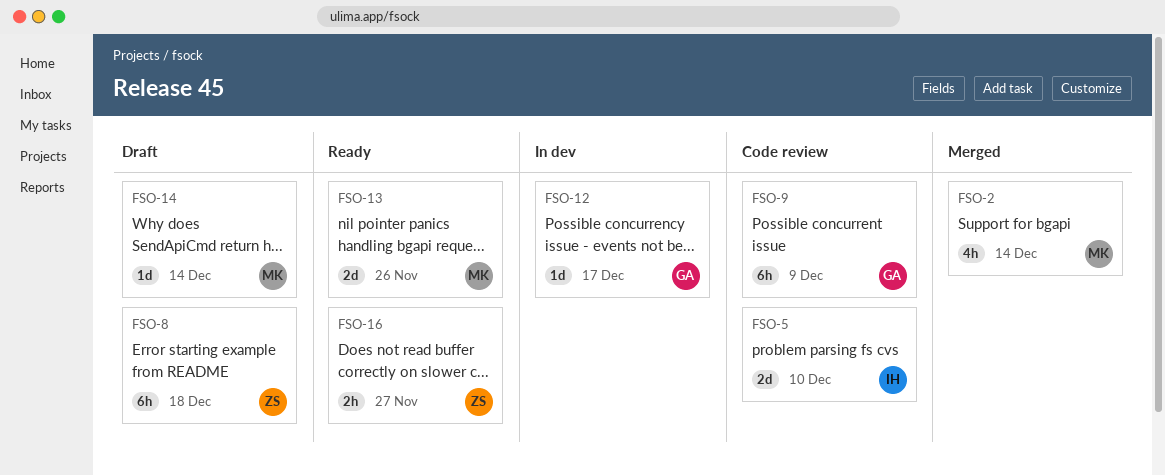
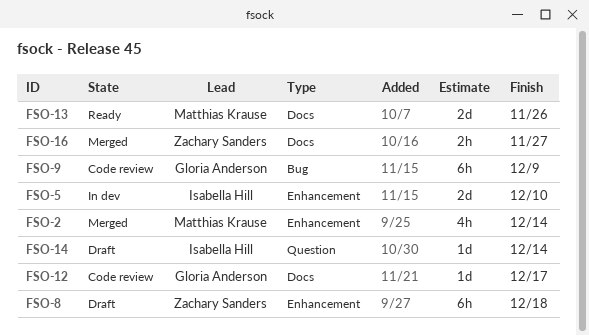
FSO-5, status: Code review -> In dev
FSO-12, status: In dev -> Code review
FSO-14, owner: Matthias Krause -> Isabella Hill
FSO-16, status: Ready -> Merged

